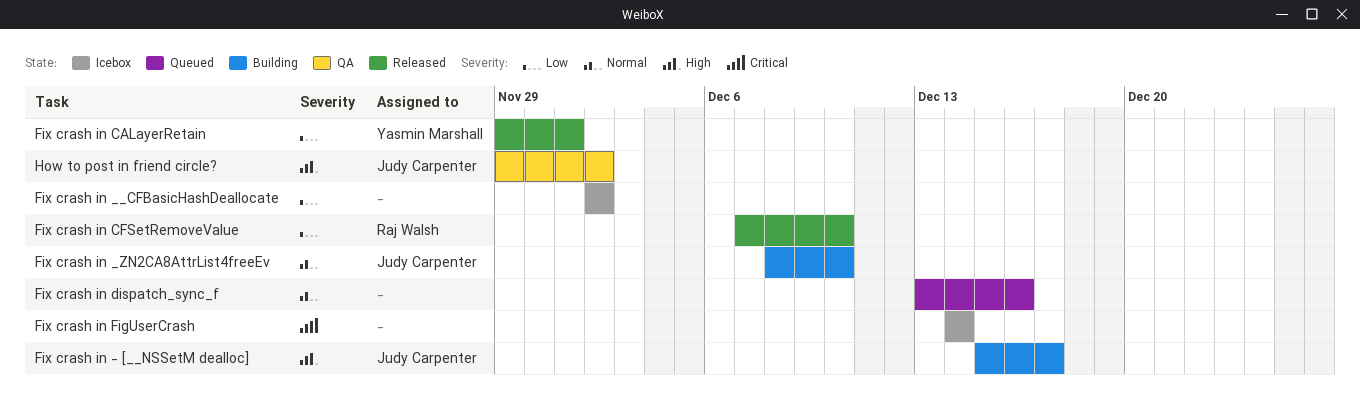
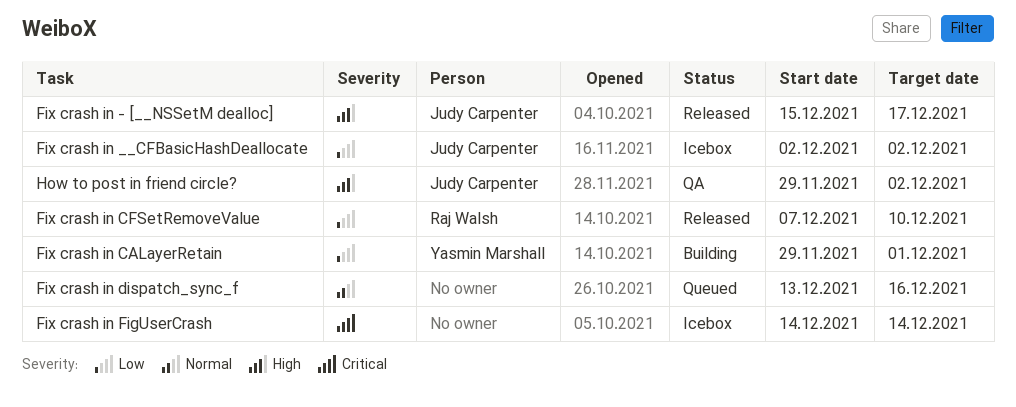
Fix crash in - [__NSSetM dealloc], status: Building -> Released
Fix crash in __CFBasicHashDeallocate, owner: none -> Judy Carpenter
Fix crash in _ZN2CA8AttrList4freeEv: present -> none
Fix crash in CALayerRetain, status: Released -> Building

